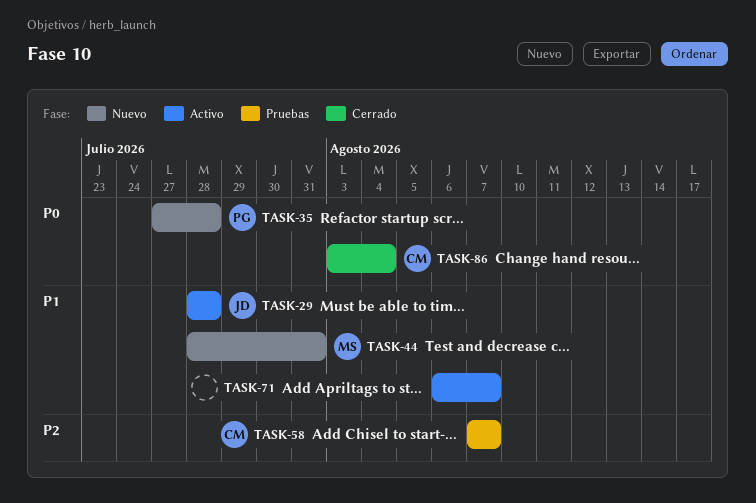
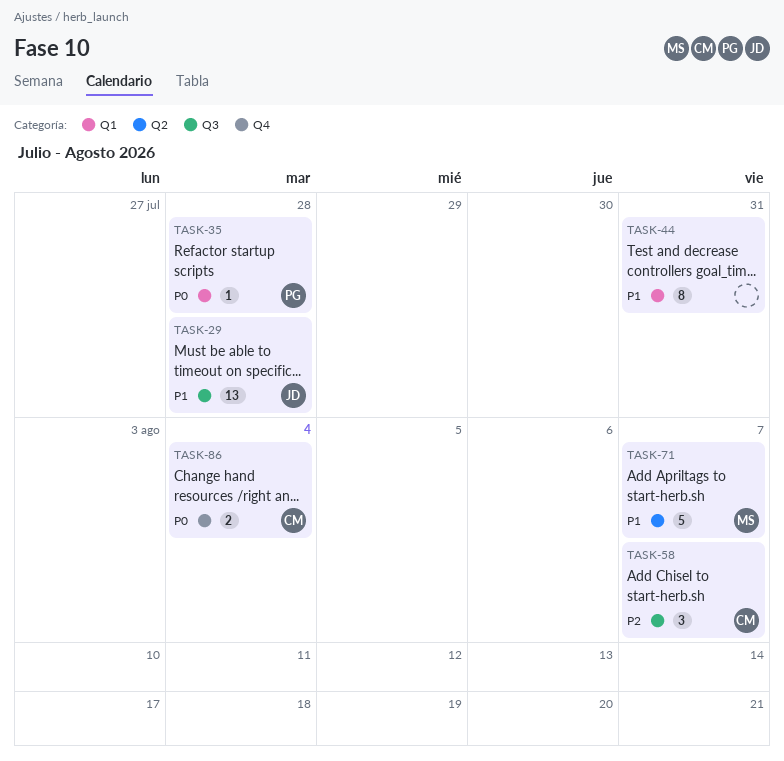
TASK-44, owner: MS -> none
TASK-71, owner: none -> MS

